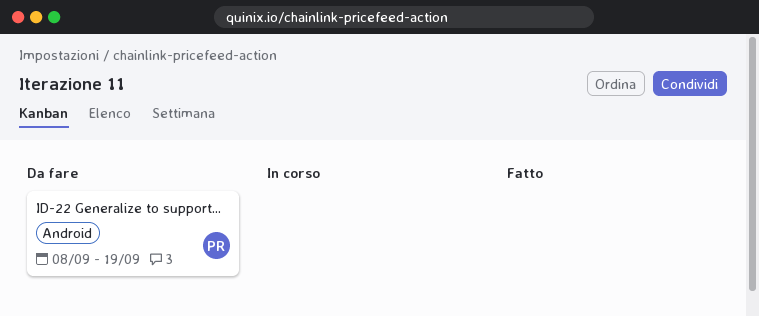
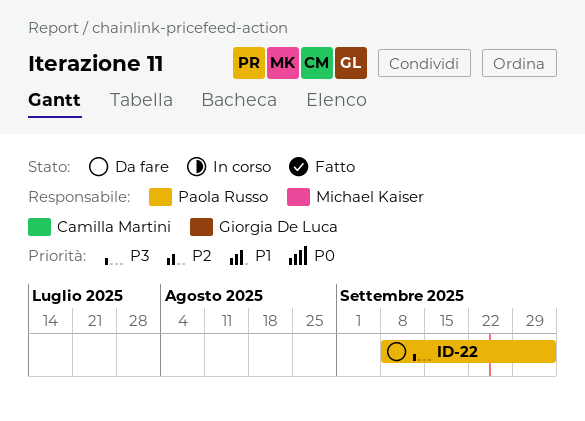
ID-22, due: Sep 19 -> Oct 3

